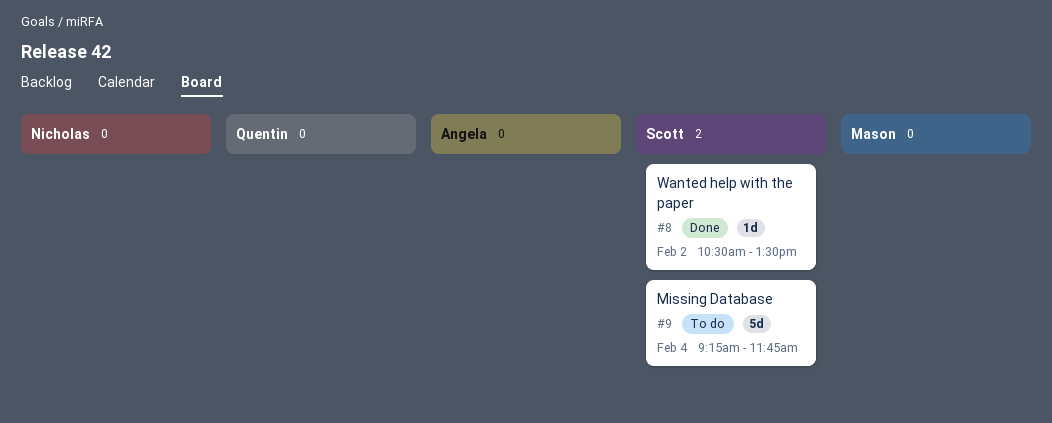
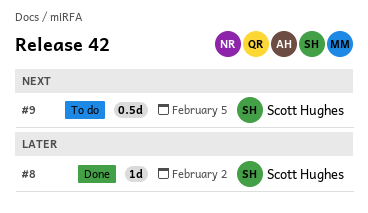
#9, estimate: 5d -> 0.5d
#9, day: Feb 4 -> Feb 5

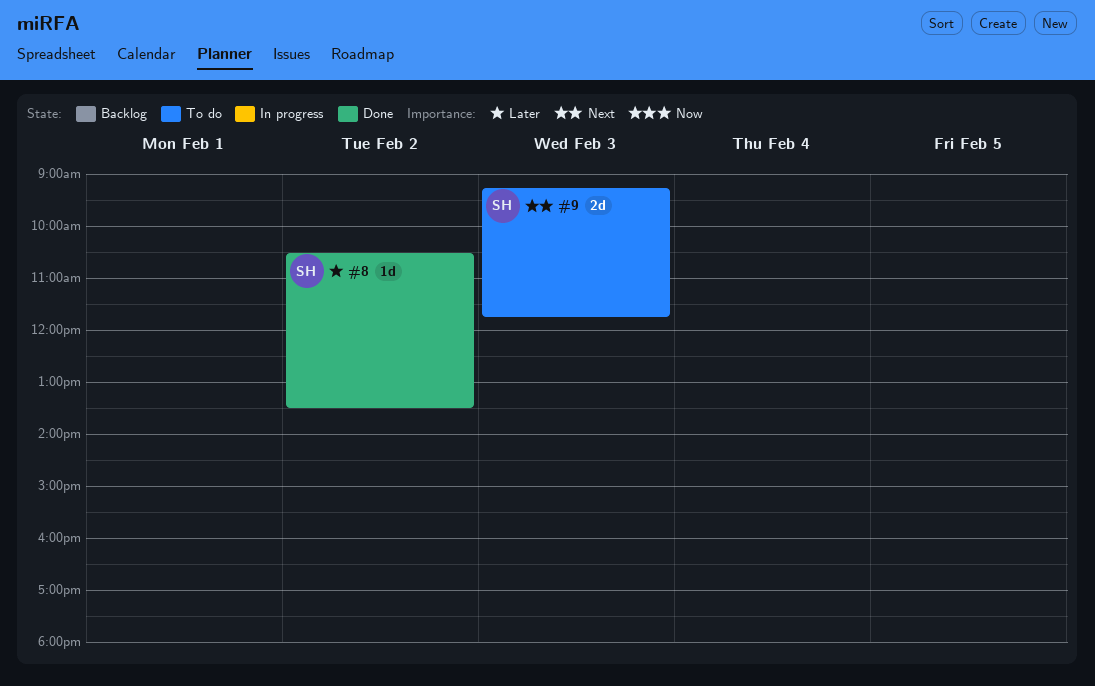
#9, estimate: 0.5d -> 2d
#9, day: Feb 5 -> Feb 3

